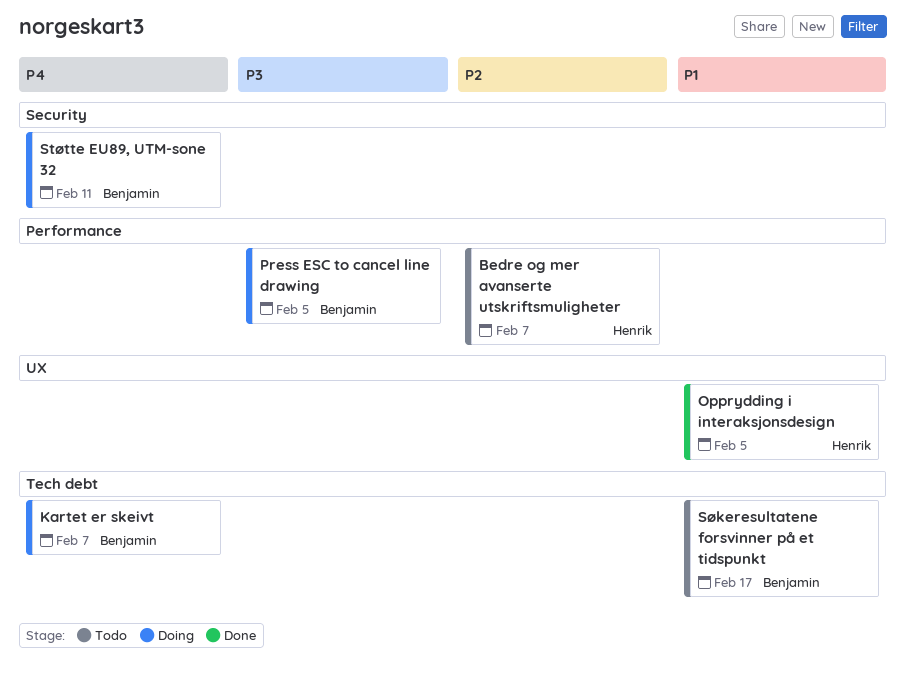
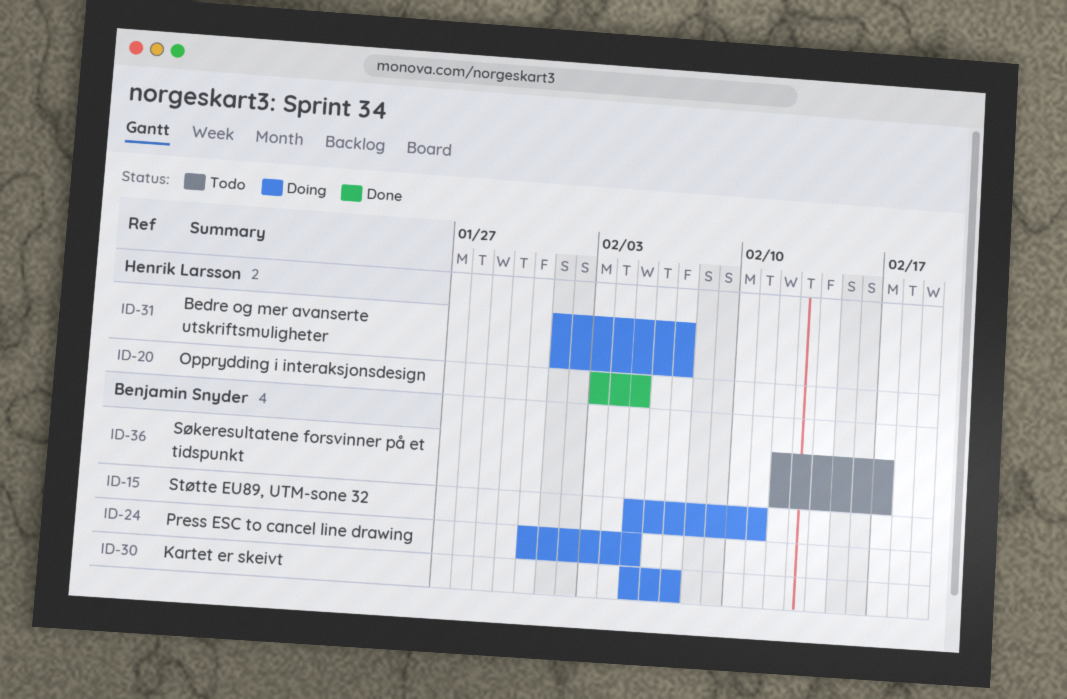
Bedre og mer avanserte utskriftsmuligheter, status: Todo -> Doing

